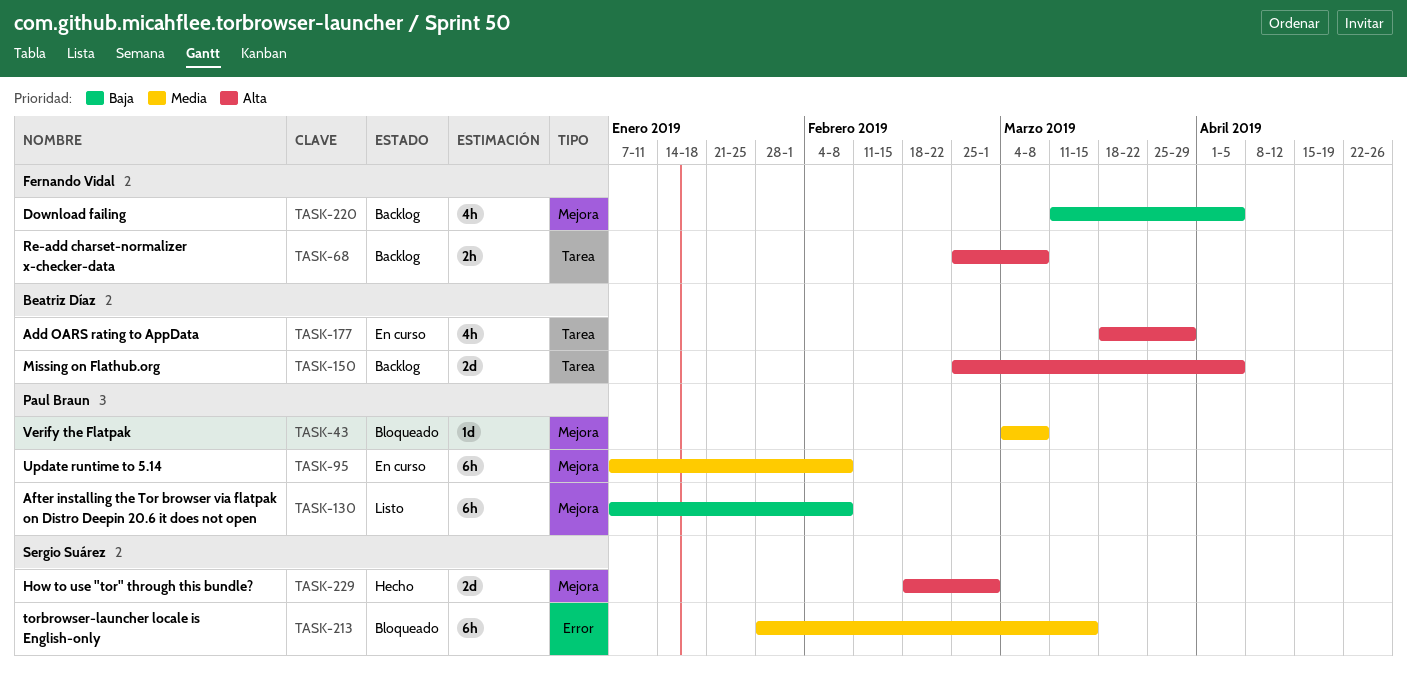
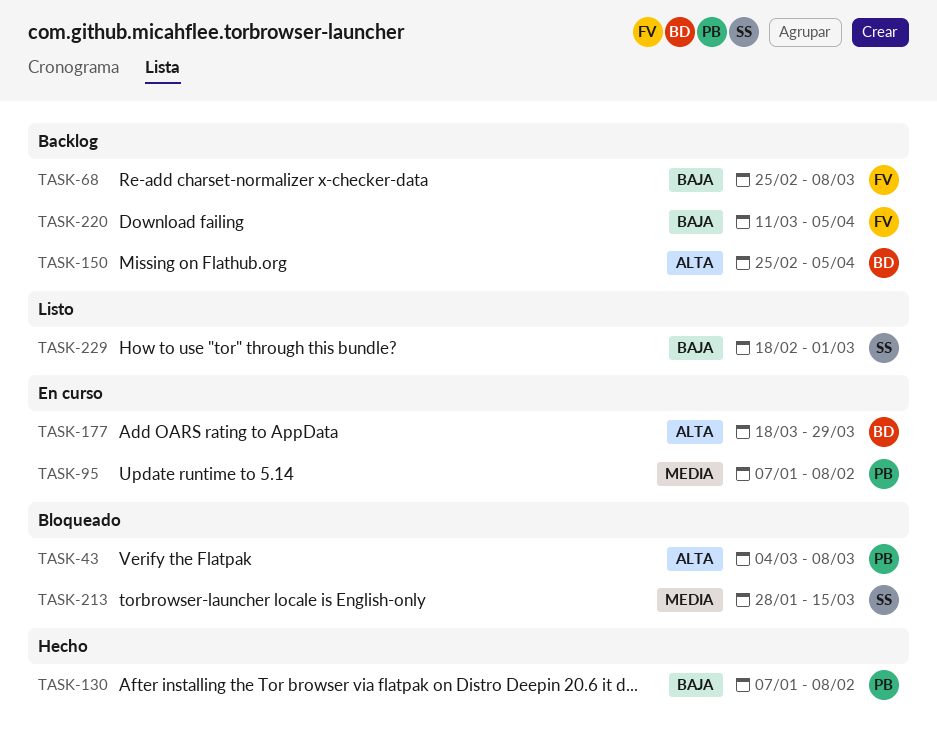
TASK-43, priority: Media -> Alta
TASK-68, priority: Alta -> Baja
TASK-130, status: Listo -> Hecho
TASK-229, status: Hecho -> Listo
TASK-229, priority: Alta -> Baja

